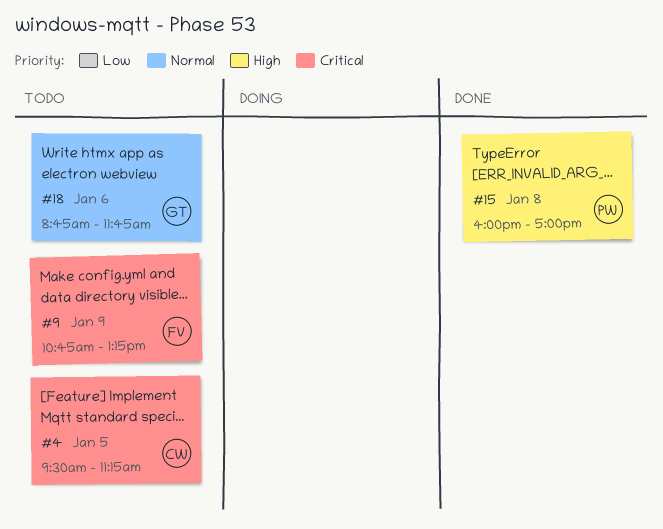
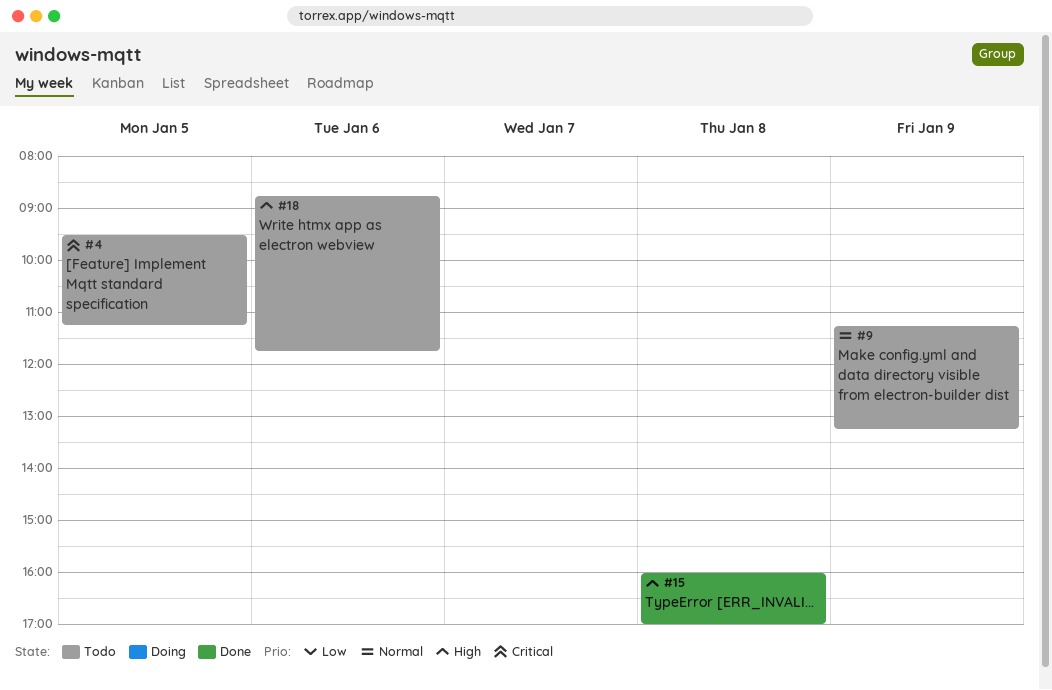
#9, priority: Critical -> Normal
#9, begins: 10:45 -> 11:15
#18, priority: Normal -> High

